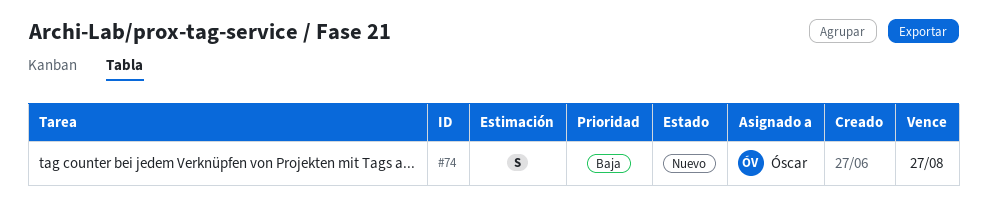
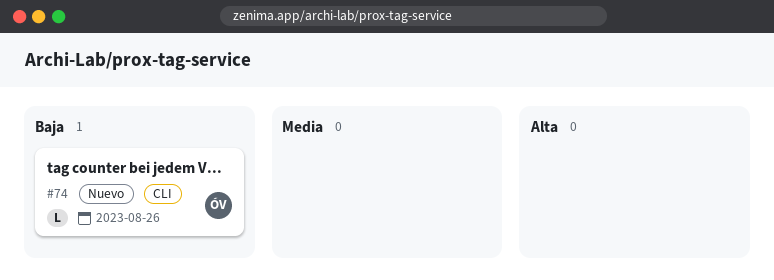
#74, estimate: S -> L
#74, due: Aug 27 -> Aug 26

